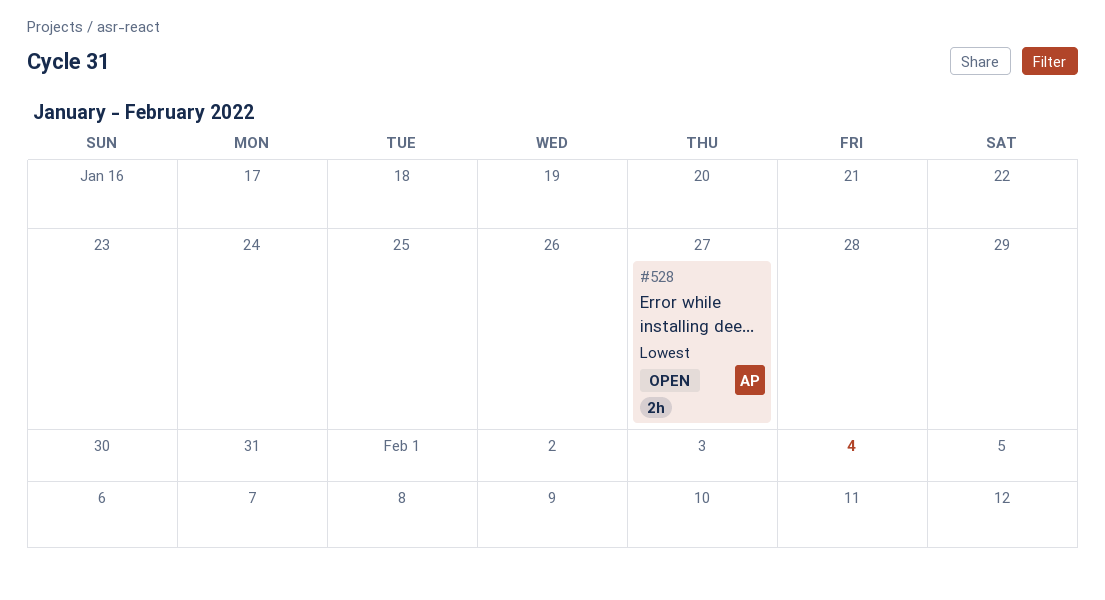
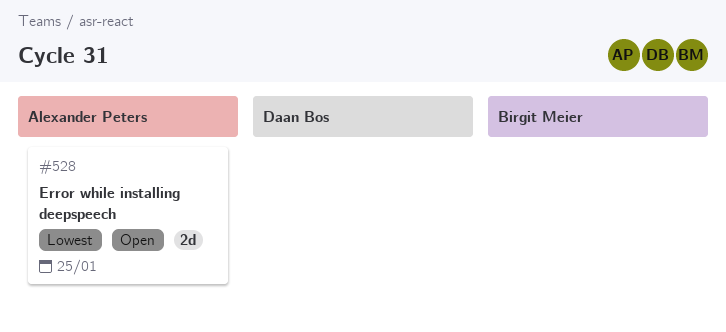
#528, estimate: 2h -> 2d
#528, due: Jan 27 -> Jan 25

